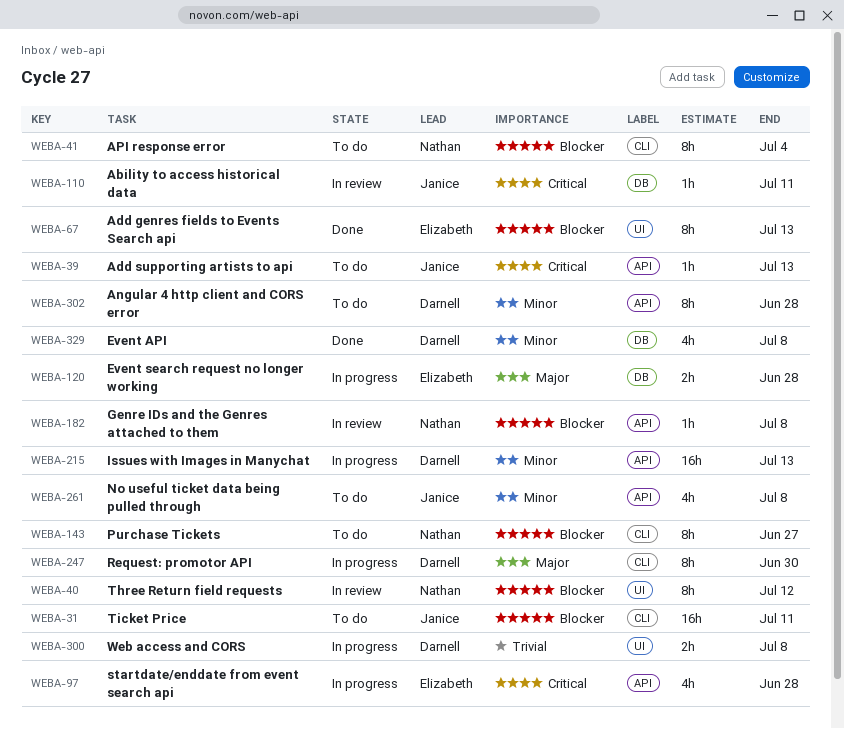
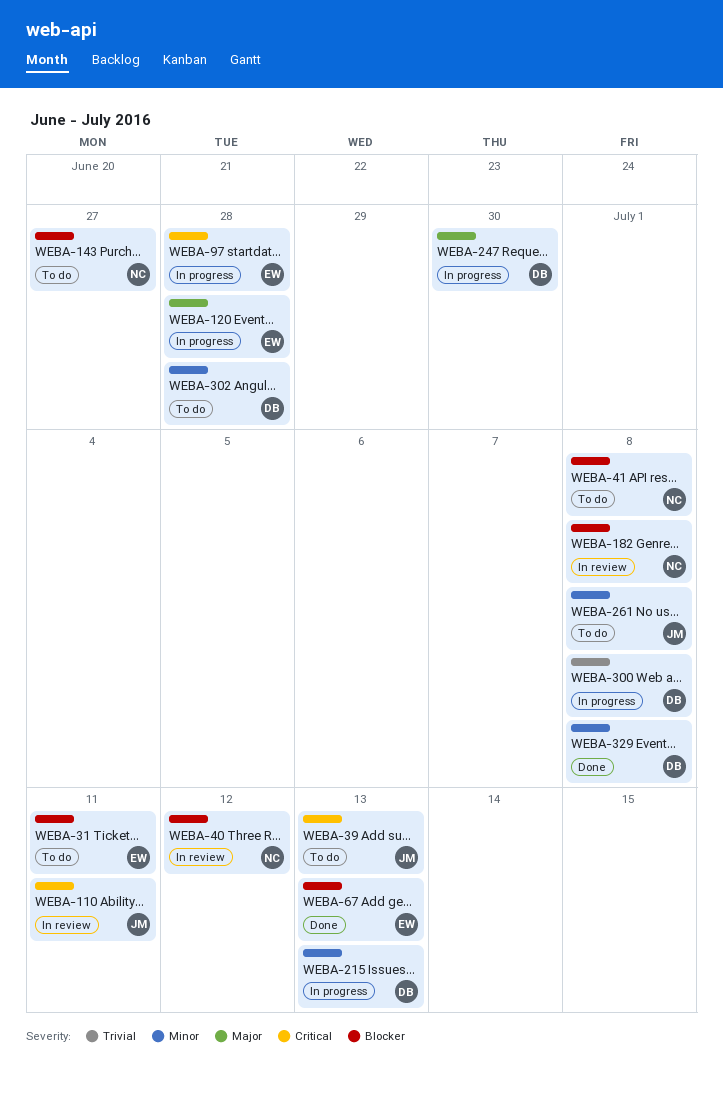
WEBA-31, owner: Janice -> Elizabeth
WEBA-41, due: Jul 4 -> Jul 8

